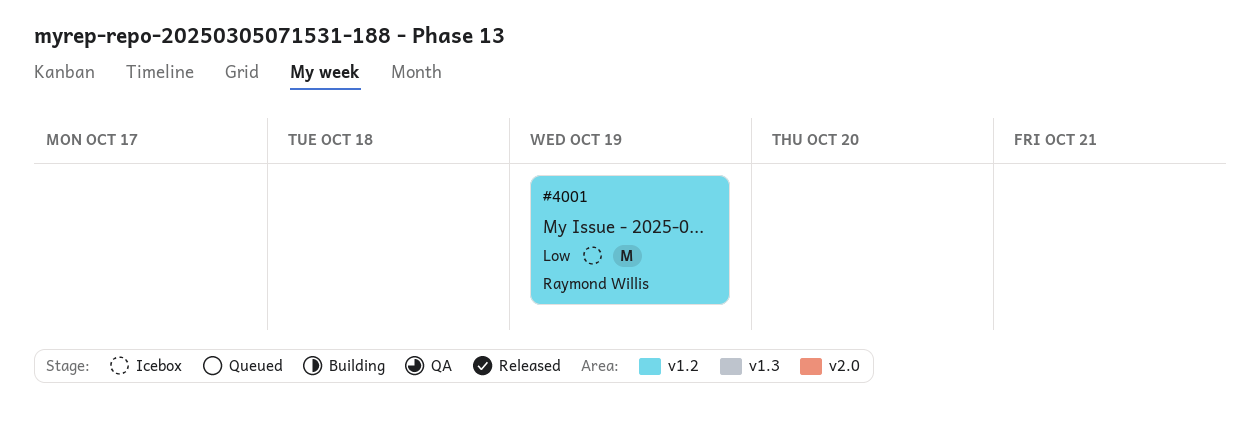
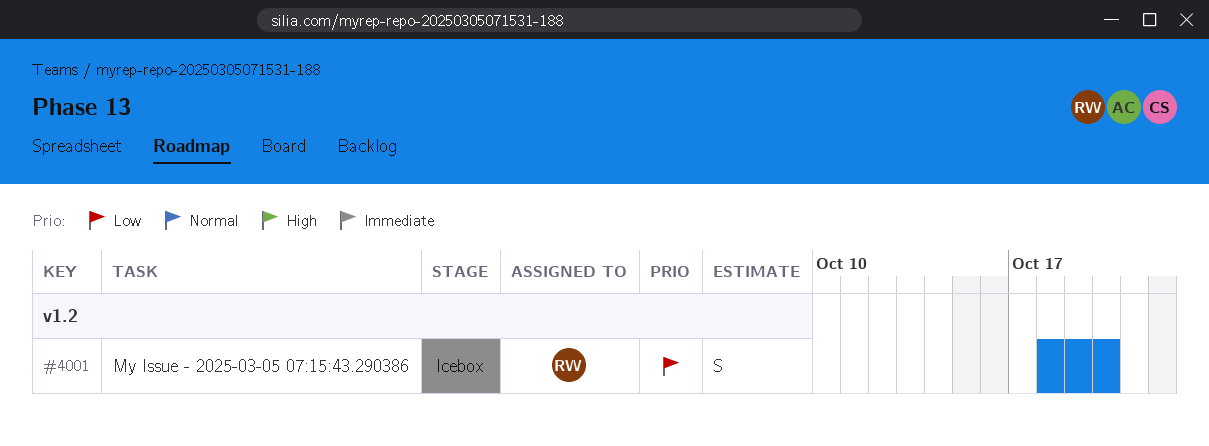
#4001, estimate: M -> S
#4001, due: Oct 19 -> Oct 20

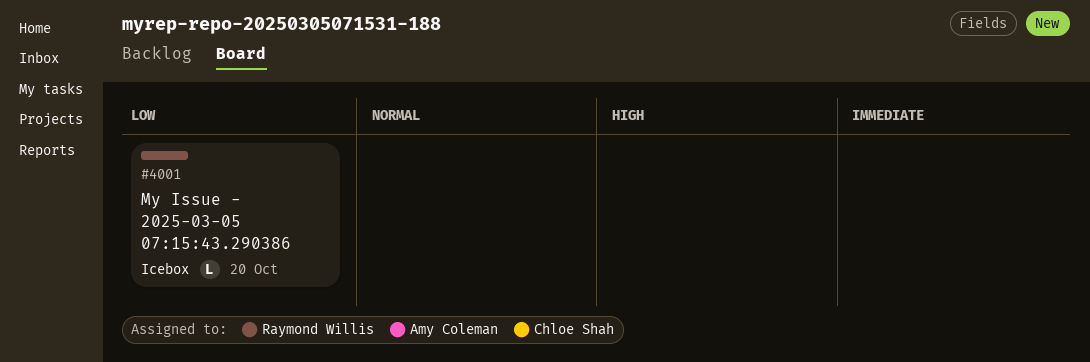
#4001, estimate: S -> L

